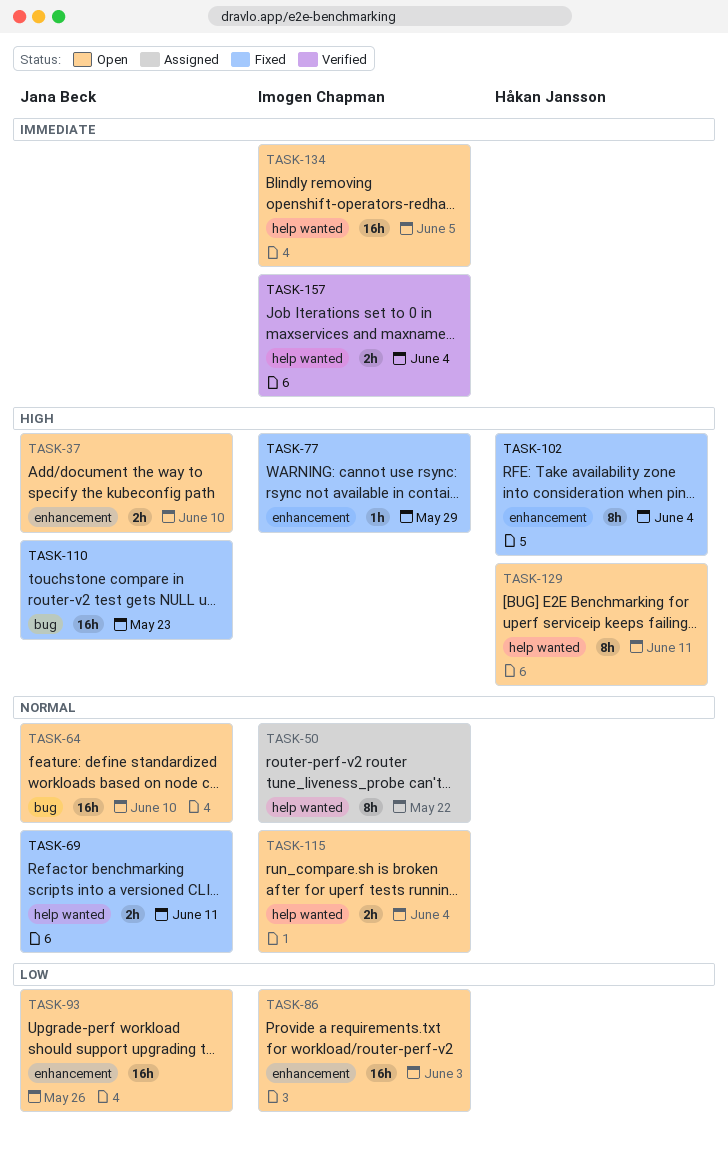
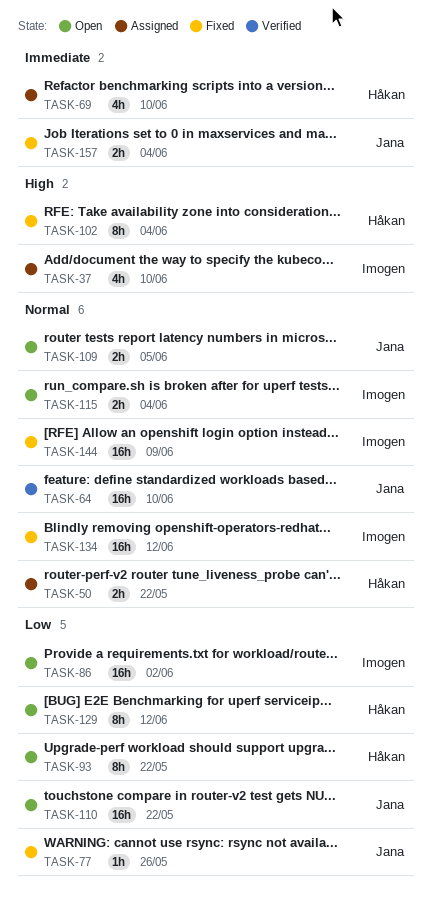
TASK-37, status: Open -> Assigned
TASK-37, owner: Jana Beck -> Imogen Chapman
TASK-37, estimate: 2h -> 4h
TASK-50, owner: Imogen Chapman -> Håkan Jansson
TASK-50, estimate: 8h -> 2h
TASK-64, status: Open -> Verified
TASK-69, status: Fixed -> Assigned
TASK-69, owner: Jana Beck -> Håkan Jansson
TASK-69, priority: Normal -> Immediate
TASK-69, estimate: 2h -> 4h
TASK-69, due: Jun 11 -> Jun 10
TASK-77, owner: Imogen Chapman -> Jana Beck
TASK-77, priority: High -> Low
TASK-77, due: May 29 -> May 26
TASK-86, due: Jun 3 -> Jun 2
TASK-93, owner: Jana Beck -> Håkan Jansson
TASK-93, estimate: 16h -> 8h
TASK-93, due: May 26 -> May 22
TASK-109: none -> present
TASK-110, status: Fixed -> Open
TASK-110, priority: High -> Low
TASK-110, due: May 23 -> May 22
TASK-129, priority: High -> Low
TASK-129, due: Jun 11 -> Jun 12
TASK-134, status: Open -> Fixed
TASK-134, priority: Immediate -> Normal
TASK-134, due: Jun 5 -> Jun 12
TASK-144: none -> present
TASK-157, status: Verified -> Fixed
TASK-157, owner: Imogen Chapman -> Jana Beck

